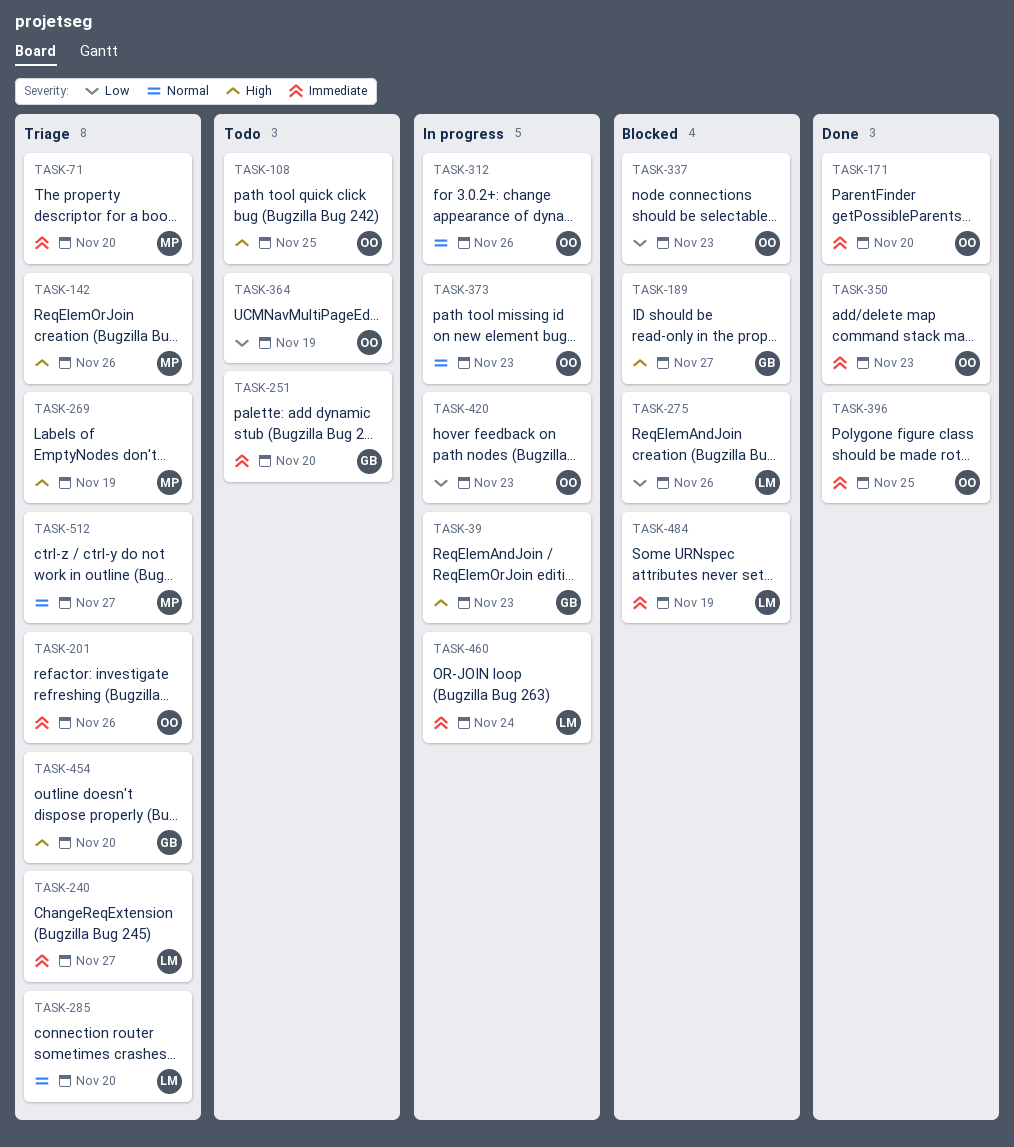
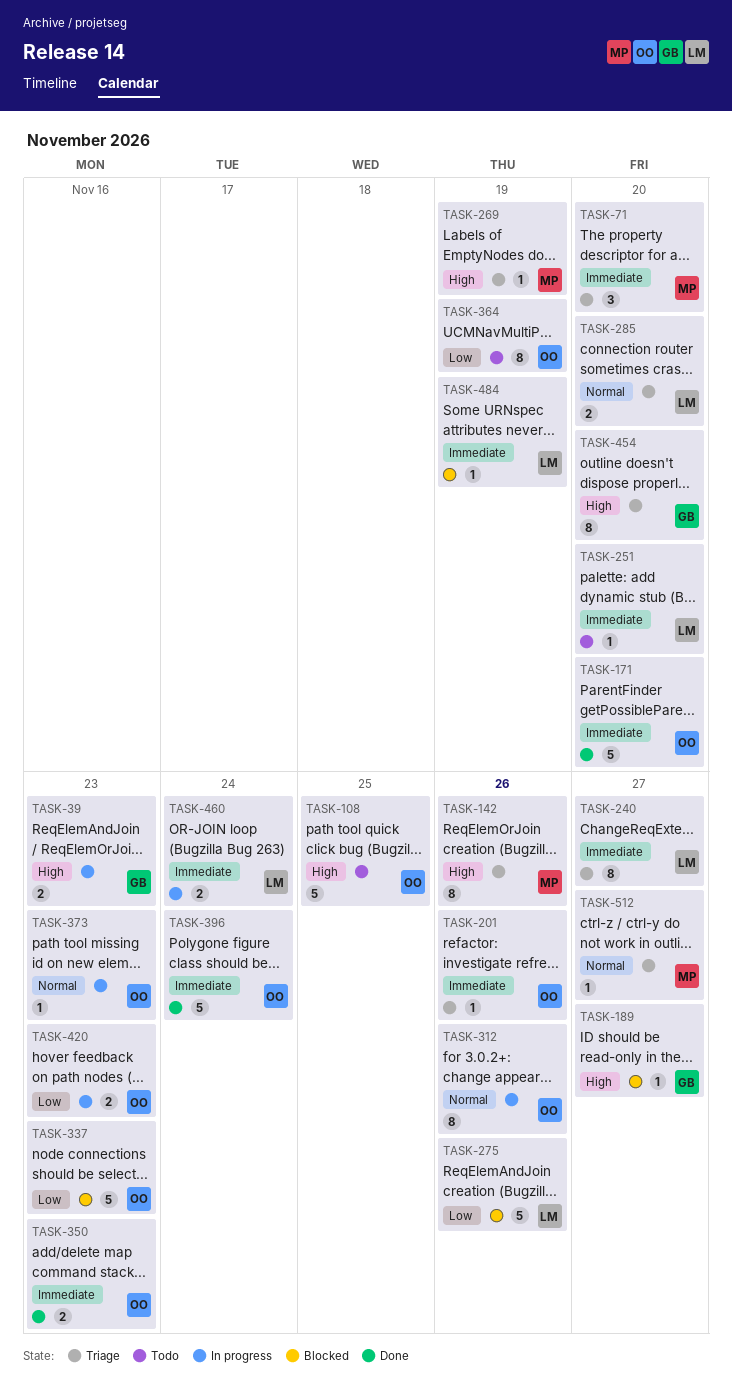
TASK-251, owner: GB -> LM
TASK-396, due: Nov 25 -> Nov 24

